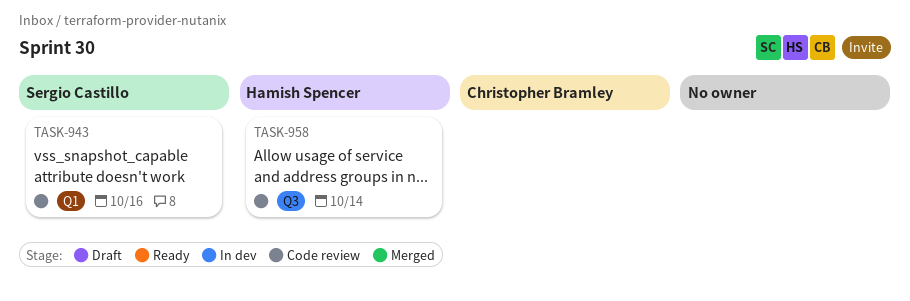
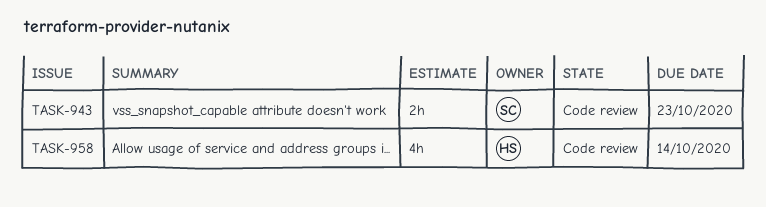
TASK-943, due: Oct 16 -> Oct 23

